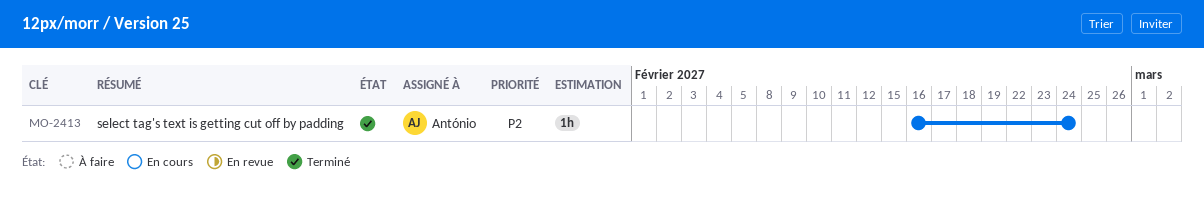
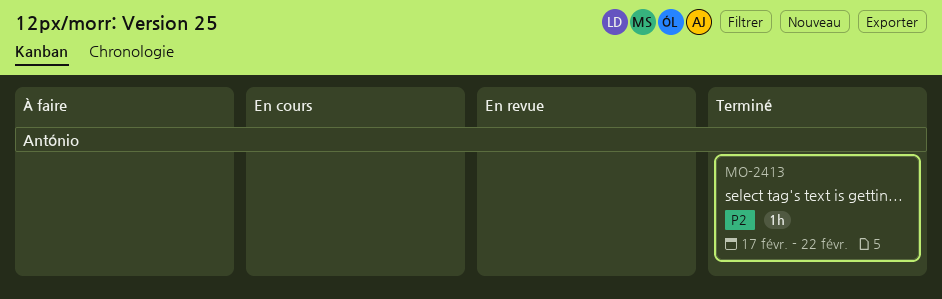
MO-2413, start: Feb 16 -> Feb 17
MO-2413, due: Feb 24 -> Feb 22

